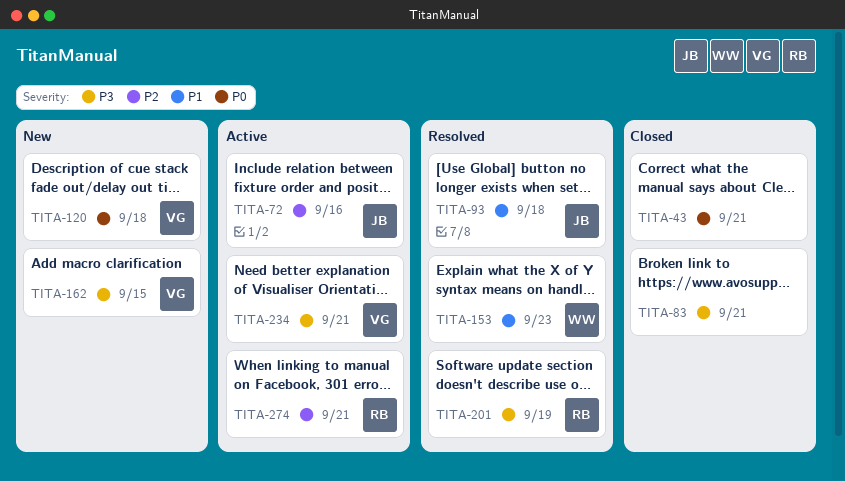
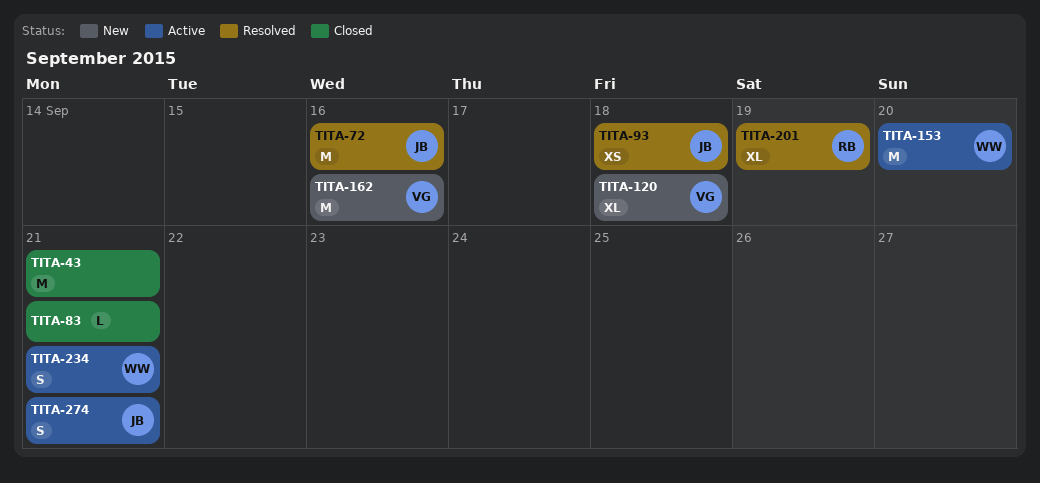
TITA-72, status: Active -> Resolved
TITA-153, status: Resolved -> Active
TITA-153, due: Sep 23 -> Sep 20
TITA-162, due: Sep 15 -> Sep 16
TITA-234, owner: VG -> WW
TITA-274, owner: RB -> JB

